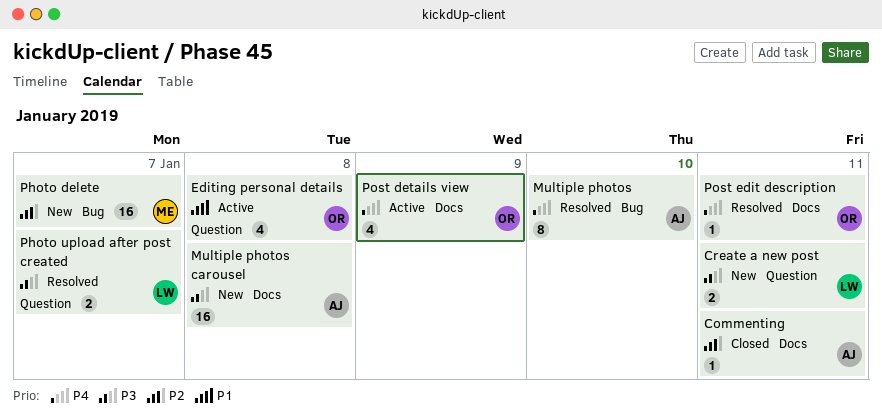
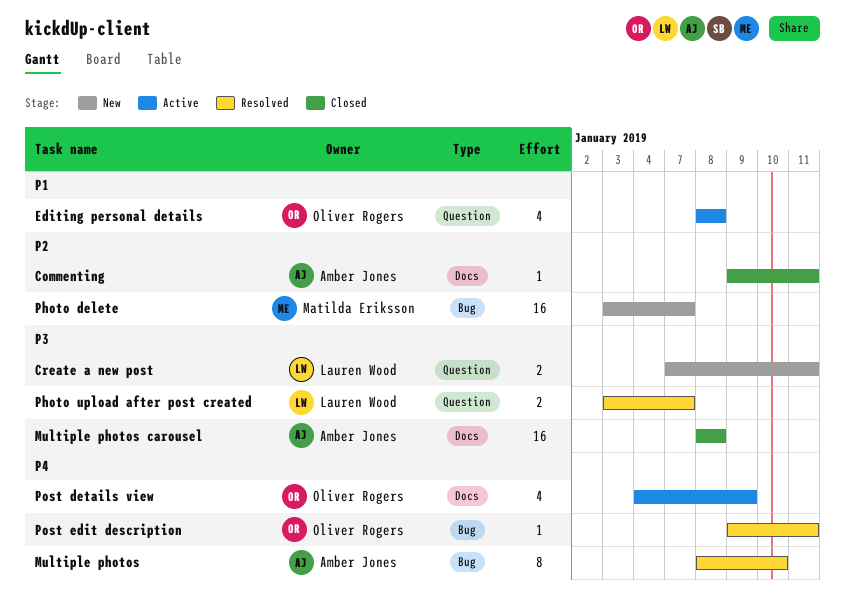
Multiple photos carousel, status: New -> Closed
Post edit description, label: Docs -> Bug

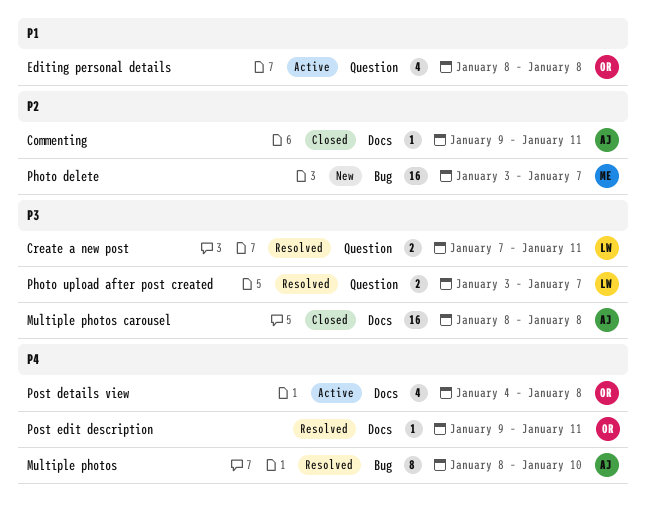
Create a new post, status: New -> Resolved
Post details view, due: Jan 9 -> Jan 8
Post edit description, label: Bug -> Docs

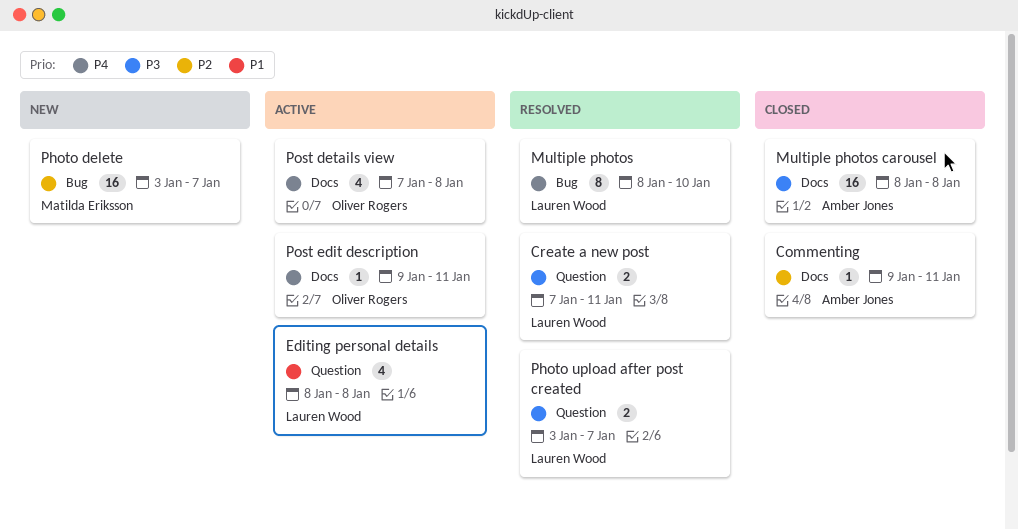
Editing personal details, owner: Oliver Rogers -> Lauren Wood
Multiple photos, owner: Amber Jones -> Lauren Wood
Post details view, start: Jan 4 -> Jan 7
Post edit description, status: Resolved -> Active

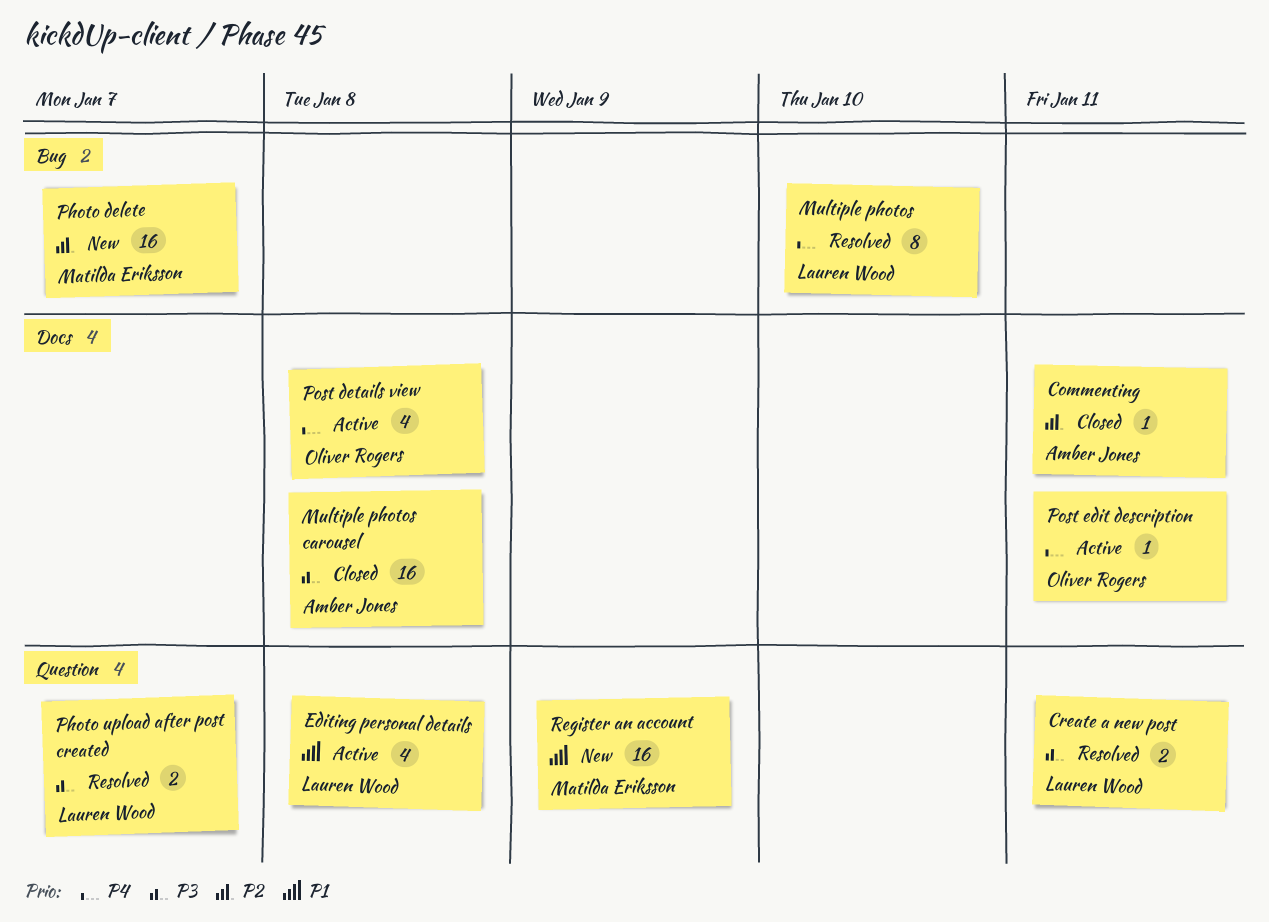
Register an account: none -> present

